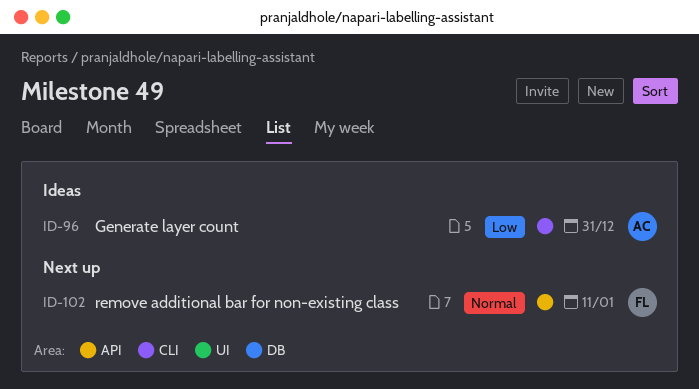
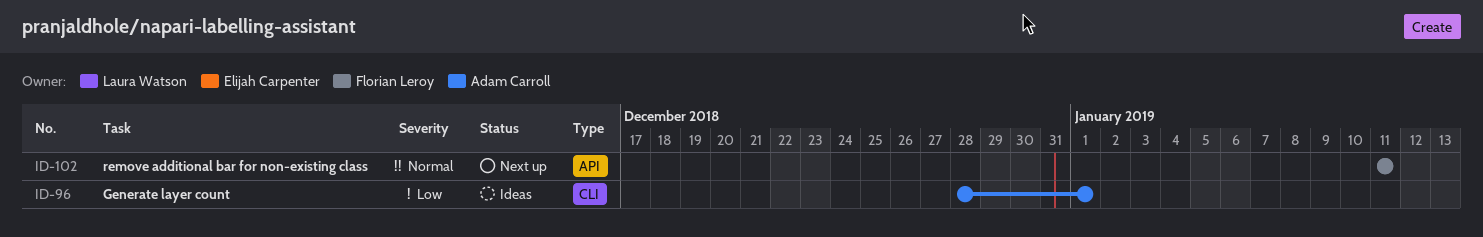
ID-96, due: Dec 31 -> Jan 1

